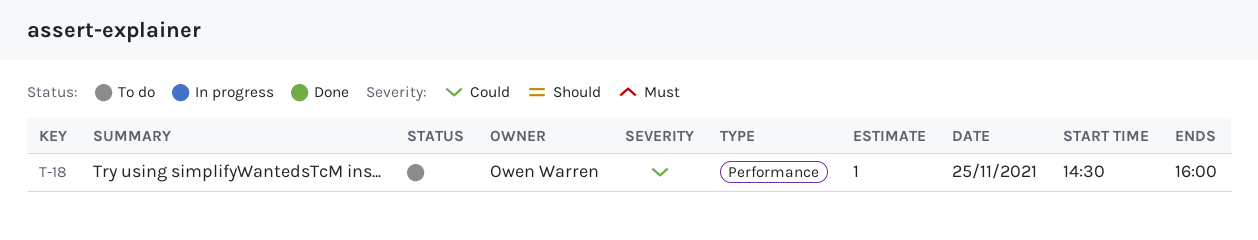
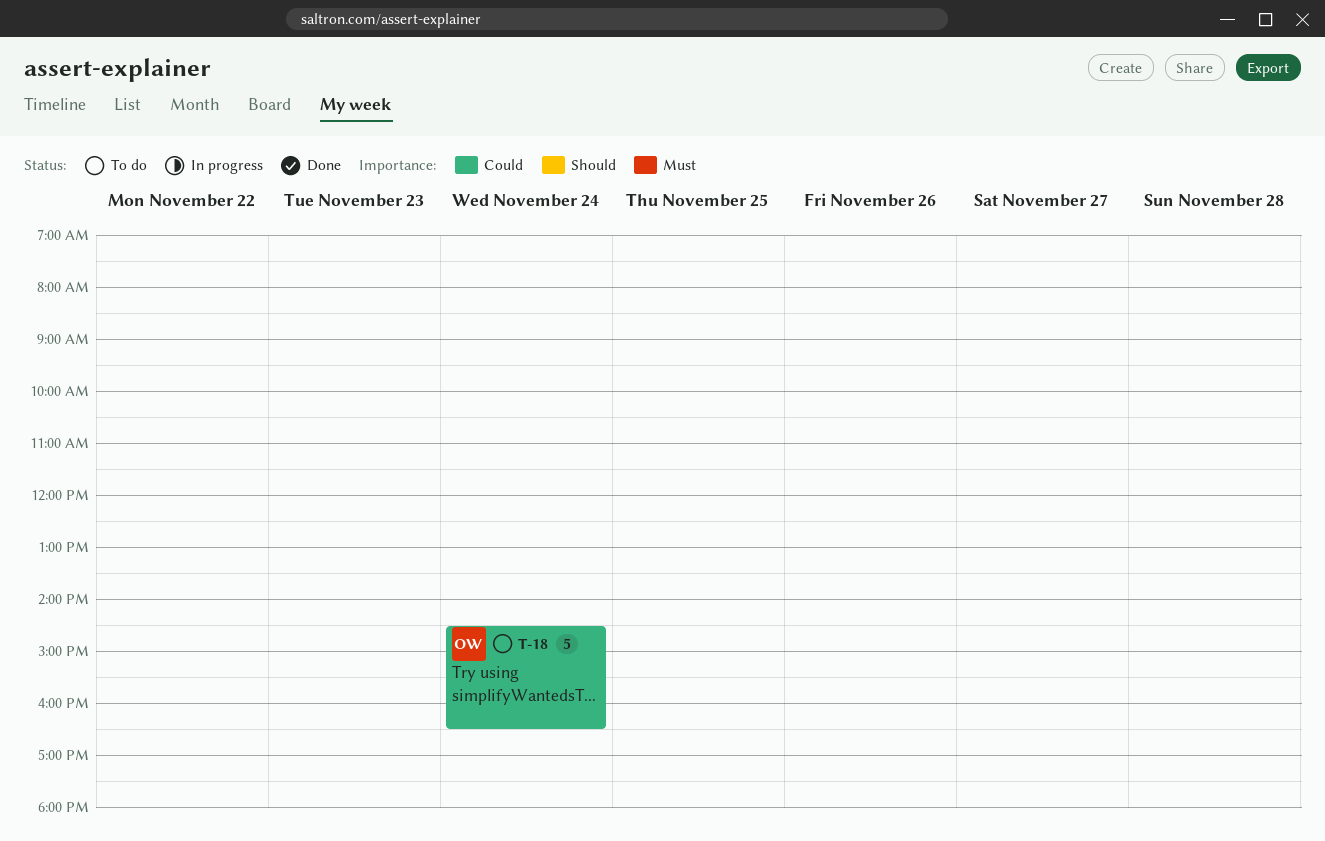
T-18, estimate: 1 -> 5
T-18, day: Nov 25 -> Nov 24
T-18, ends: 16:00 -> 16:30

